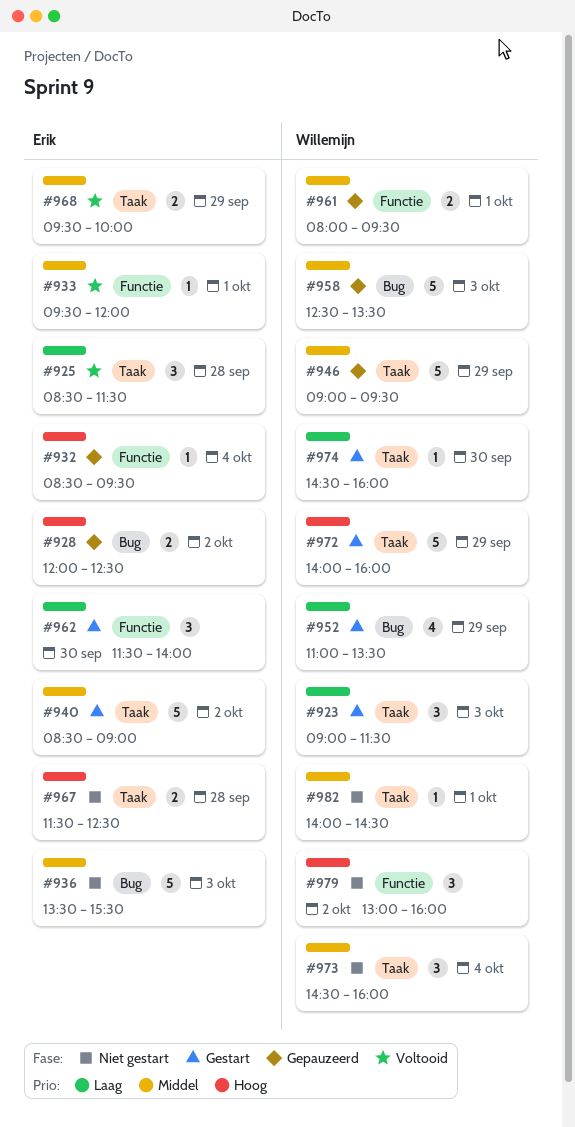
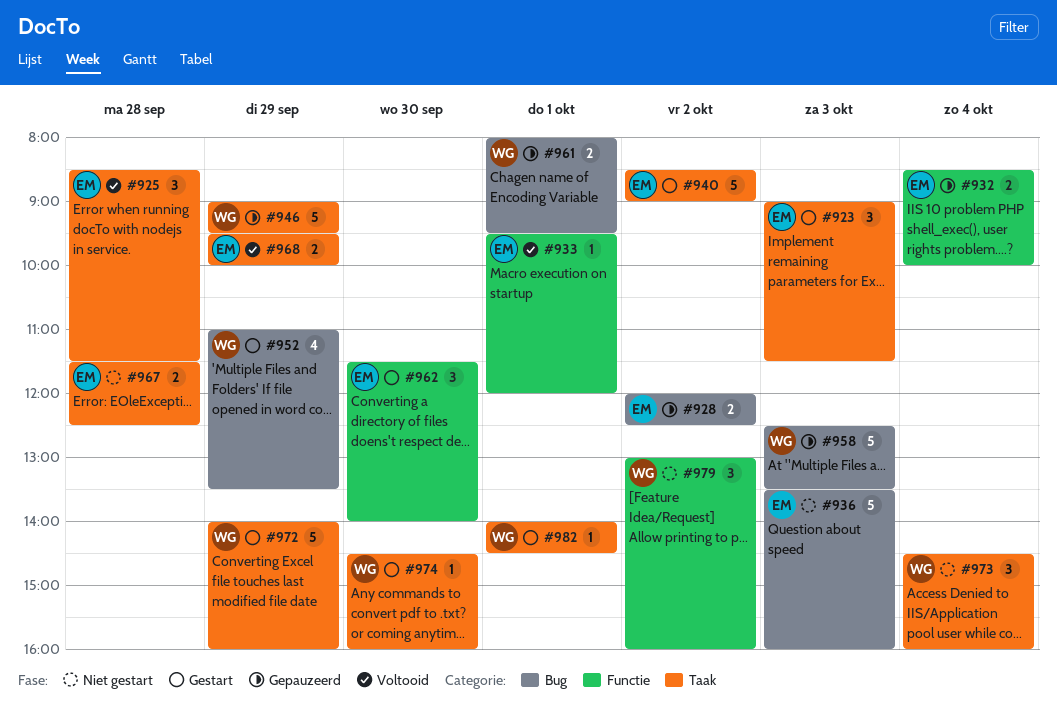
#923, owner: Willemijn -> Erik
#932, estimate: 1 -> 2
#932, ends: 09:30 -> 10:00
#936, ends: 15:30 -> 16:00
#961, label: Functie -> Bug
#982, status: Niet gestart -> Gestart

